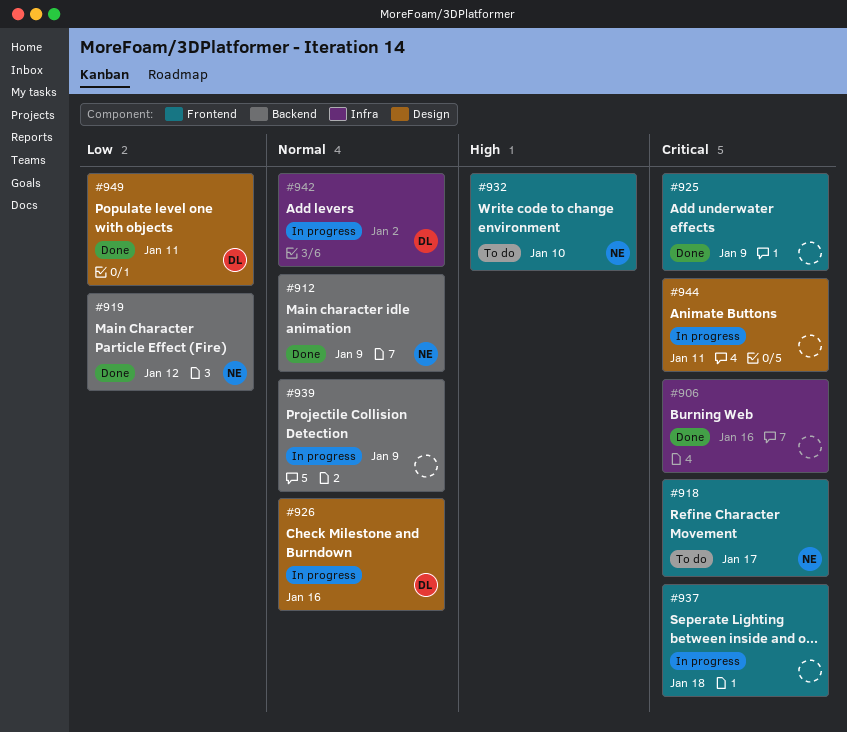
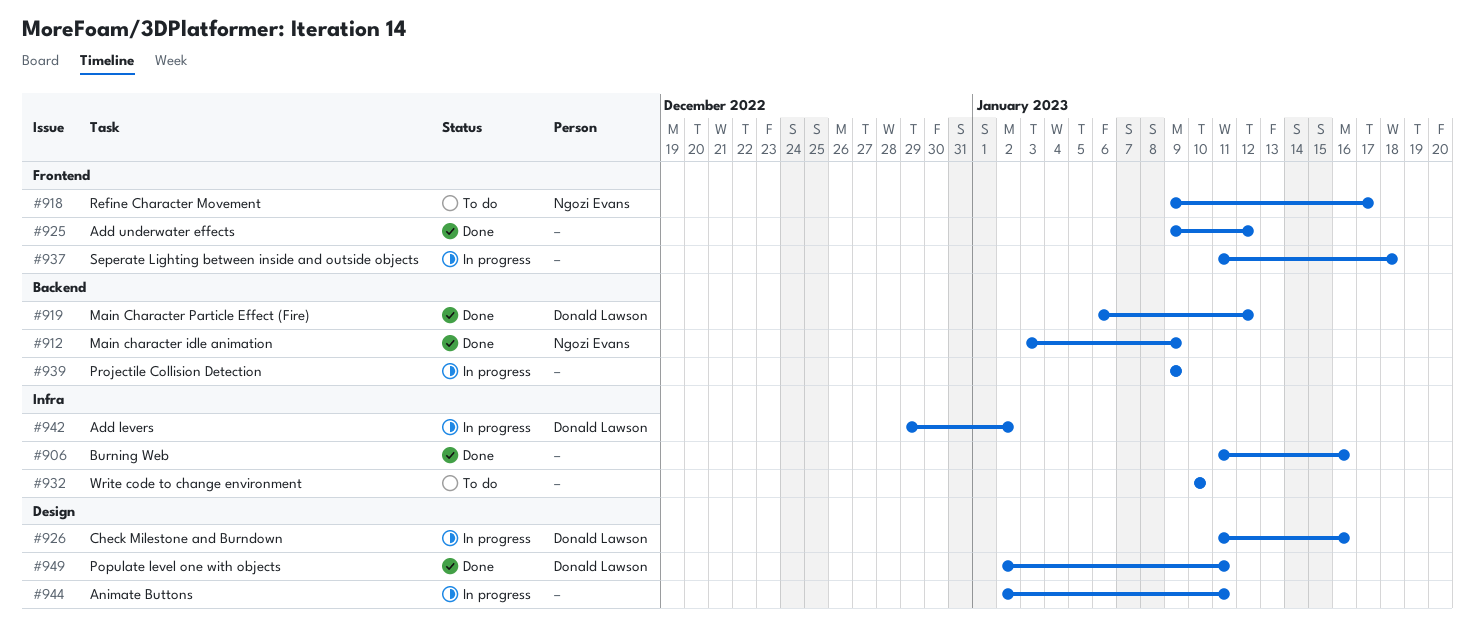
#919, owner: Ngozi Evans -> Donald Lawson
#925, due: Jan 9 -> Jan 12
#932, owner: Ngozi Evans -> none
#932, label: Frontend -> Infra

